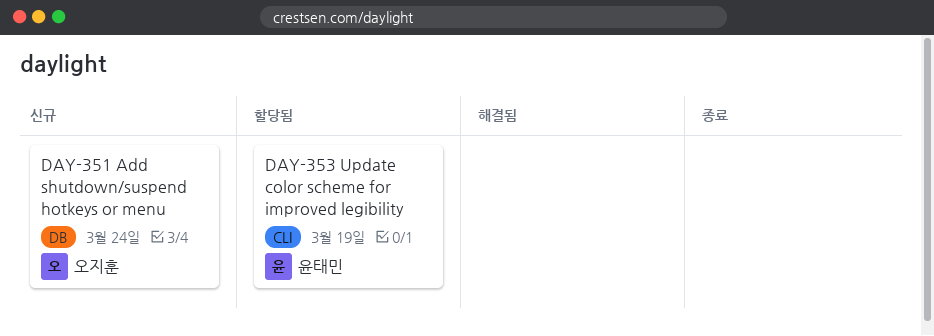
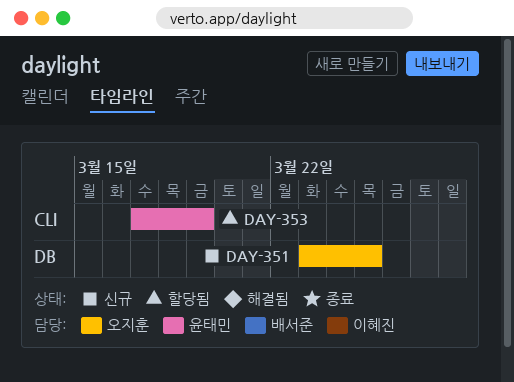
DAY-351, due: Mar 24 -> Mar 25

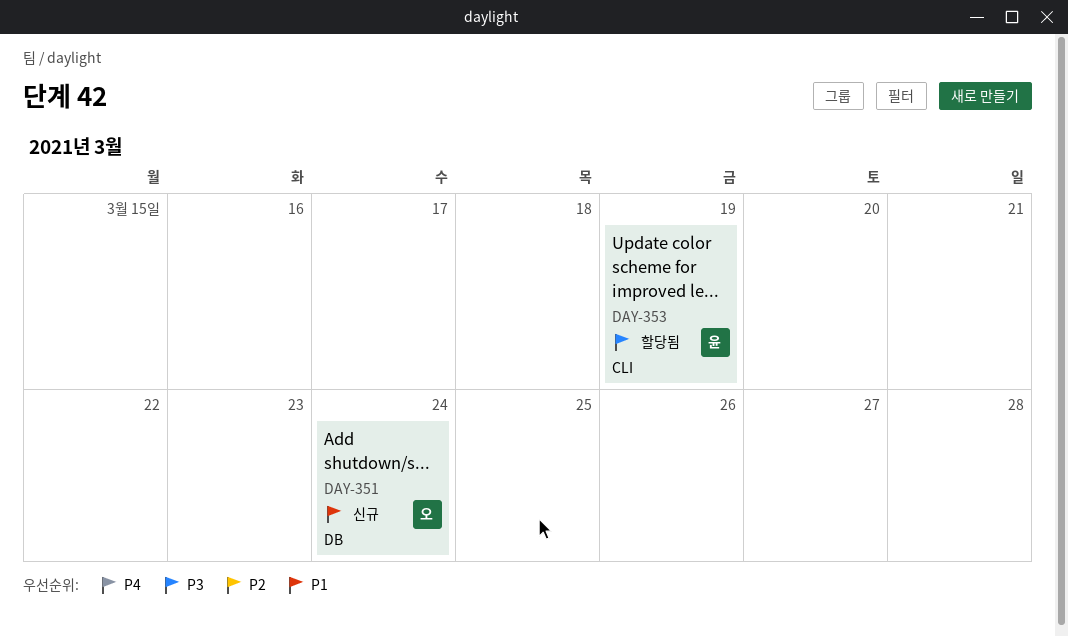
DAY-351, due: Mar 25 -> Mar 24

